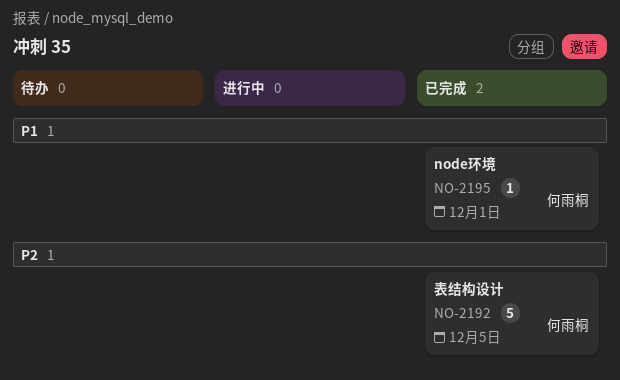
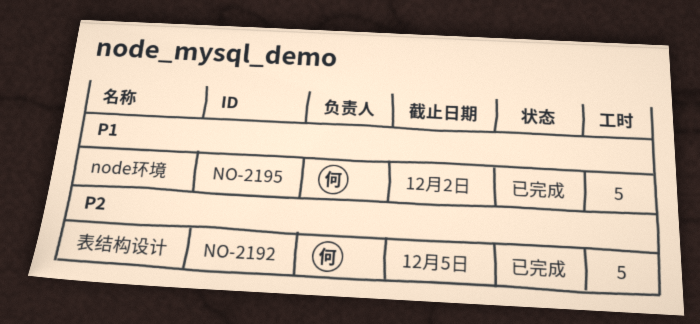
NO-2195, estimate: 1 -> 5
NO-2195, due: Dec 1 -> Dec 2

